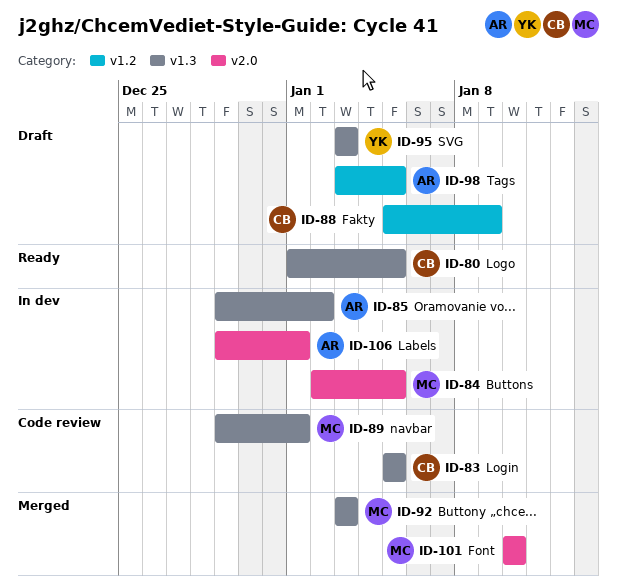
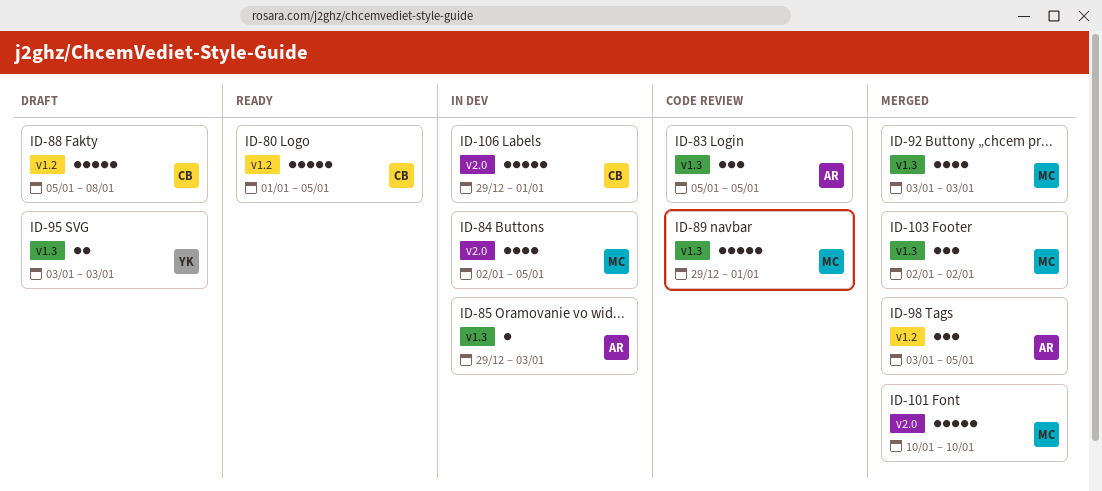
ID-80, label: v1.3 -> v1.2
ID-83, owner: CB -> AR
ID-85, due: Jan 2 -> Jan 3
ID-88, due: Jan 9 -> Jan 8
ID-98, status: Draft -> Merged
ID-103: none -> present
ID-106, owner: AR -> CB

